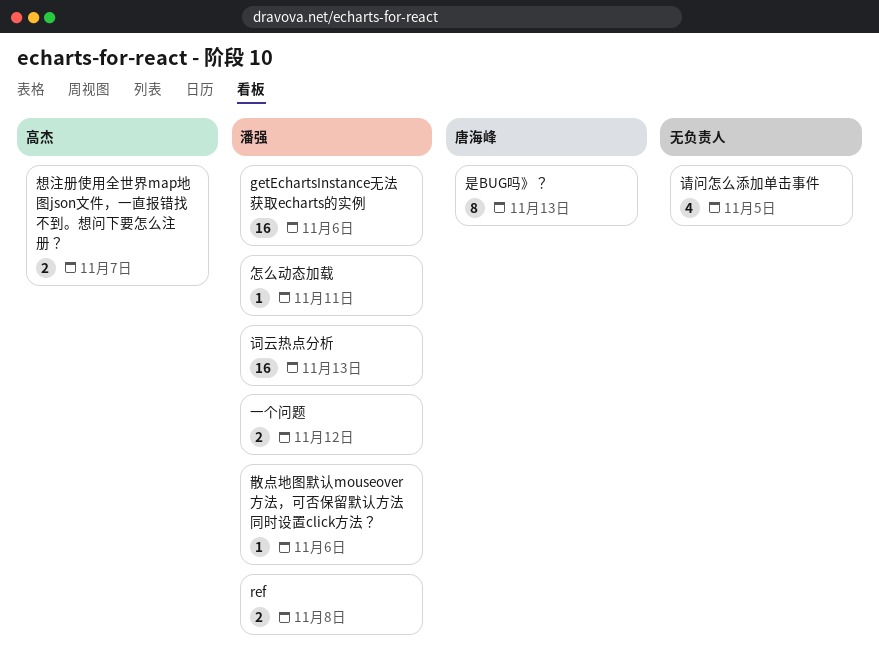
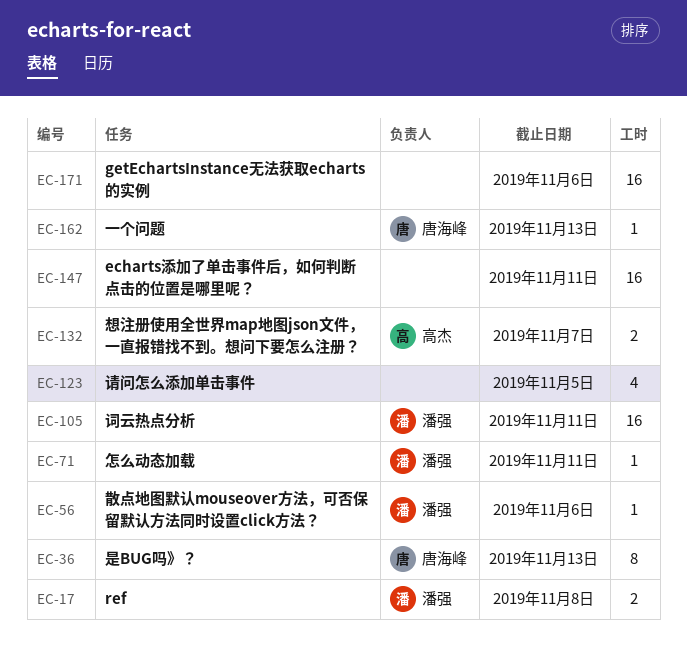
echarts添加了单击事件后，如何判断点击的位置是哪里呢？: none -> present
getEchartsInstance无法获取echarts的实例, owner: 潘强 -> none
一个问题, owner: 潘强 -> 唐海峰
一个问题, estimate: 2 -> 1
一个问题, due: Nov 12 -> Nov 13
词云热点分析, due: Nov 13 -> Nov 11

